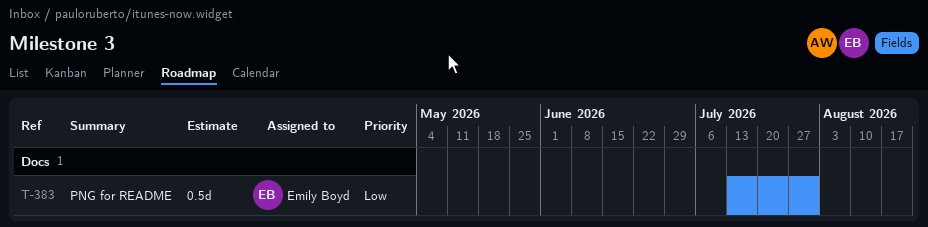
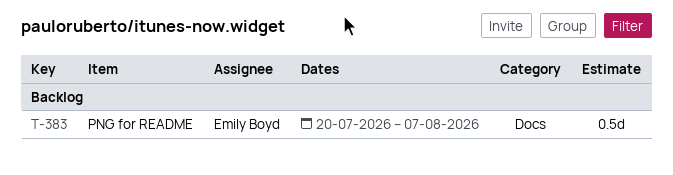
T-383, start: Jul 13 -> Jul 20
T-383, due: Jul 31 -> Aug 7

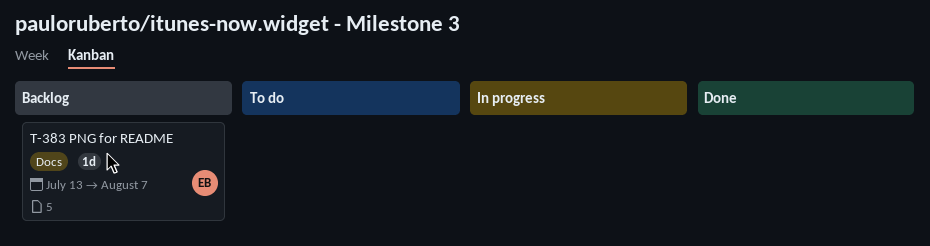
T-383, estimate: 0.5d -> 1d
T-383, start: Jul 20 -> Jul 13

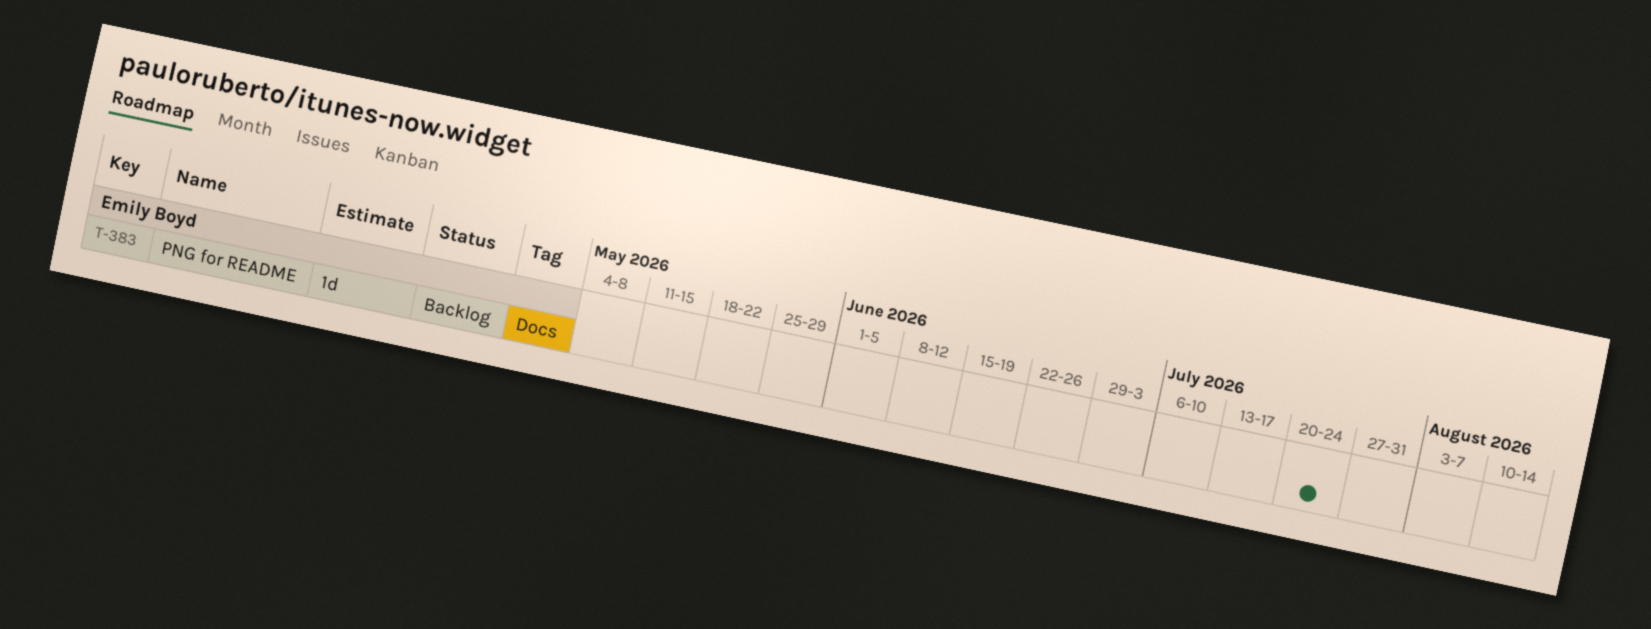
T-383, start: Jul 13 -> Jul 20
T-383, due: Aug 7 -> Jul 24

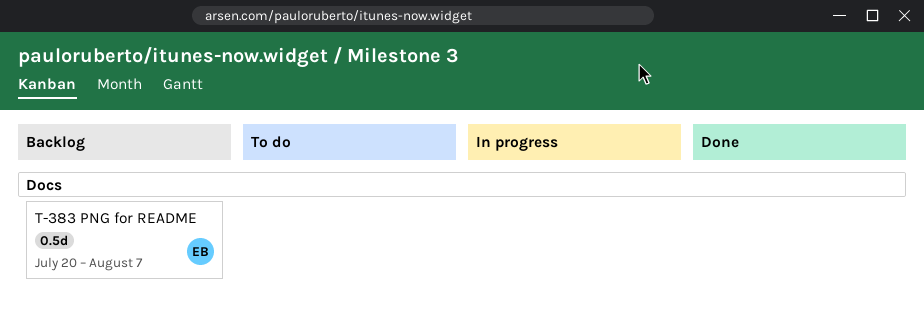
T-383, estimate: 1d -> 0.5d
T-383, due: Jul 24 -> Aug 7

